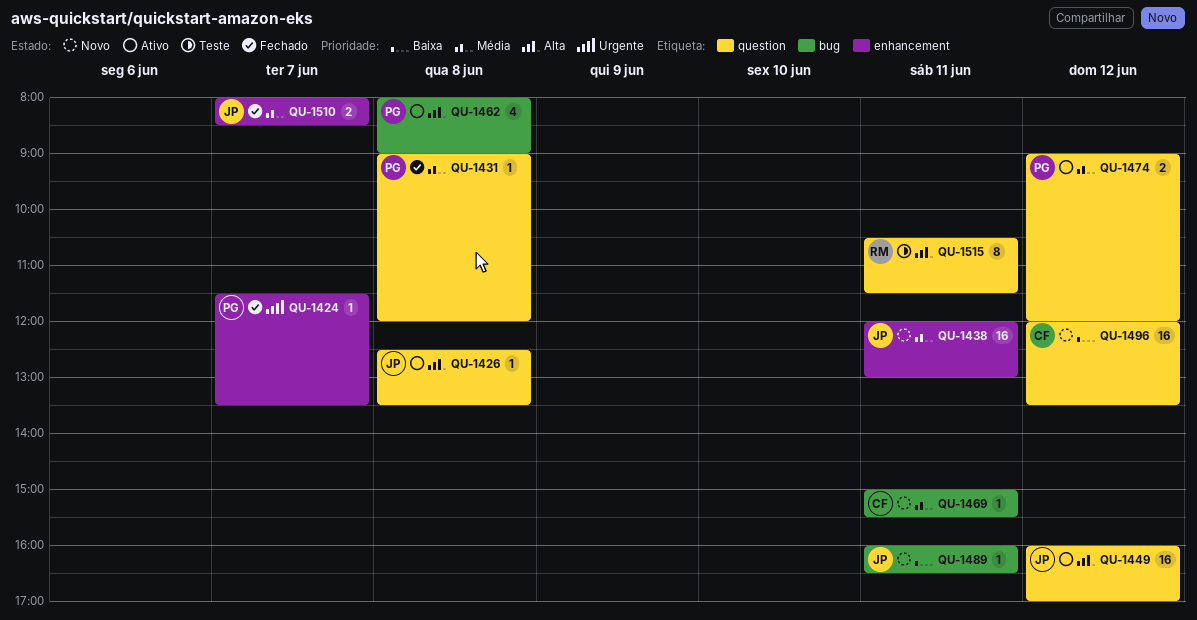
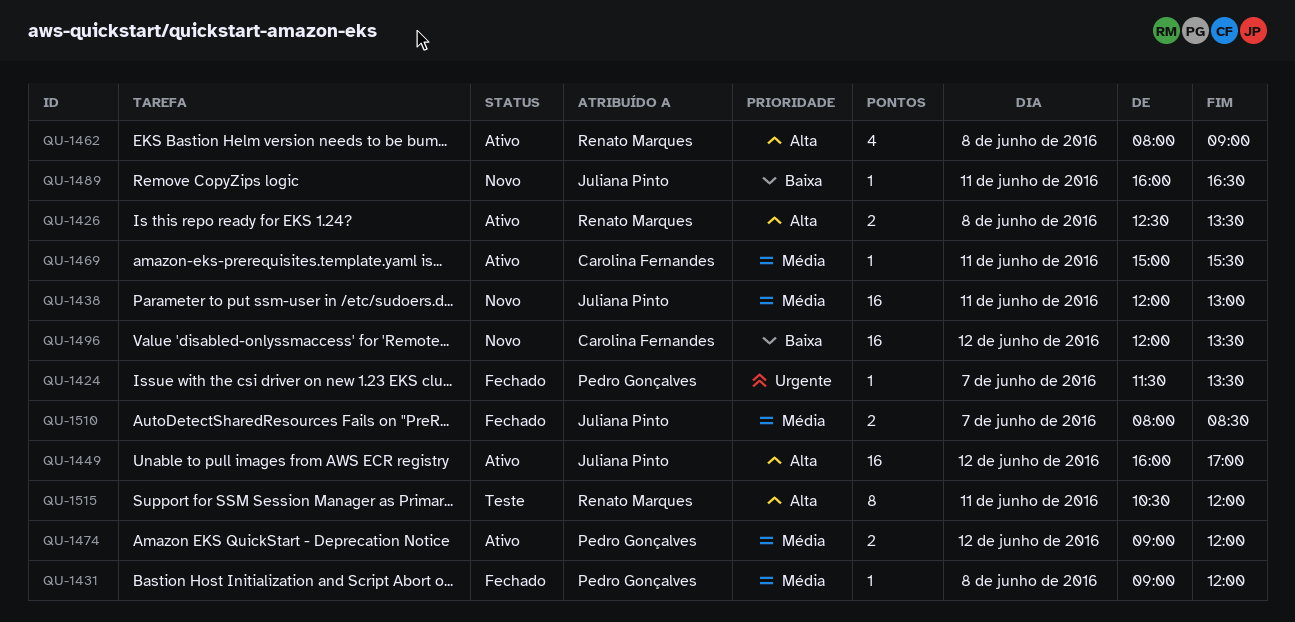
QU-1426, owner: Juliana Pinto -> Renato Marques
QU-1426, estimate: 1 -> 2
QU-1462, owner: Pedro Gonçalves -> Renato Marques
QU-1469, status: Novo -> Ativo
QU-1515, ends: 11:30 -> 12:00

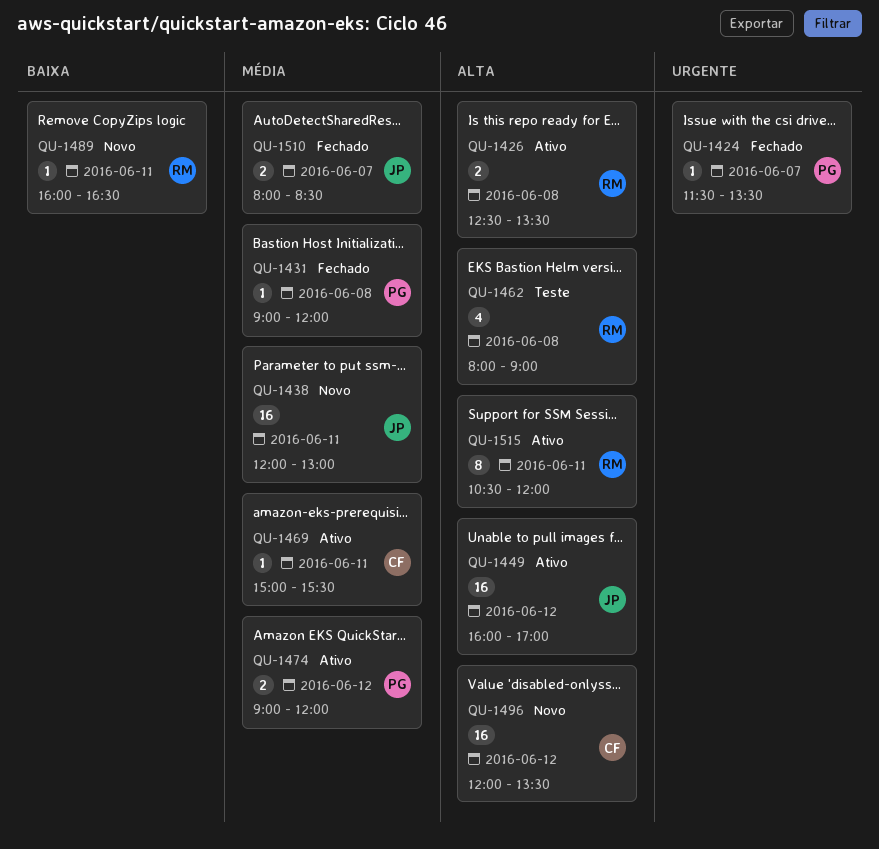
QU-1462, status: Ativo -> Teste
QU-1489, owner: Juliana Pinto -> Renato Marques
QU-1496, priority: Baixa -> Alta
QU-1515, status: Teste -> Ativo

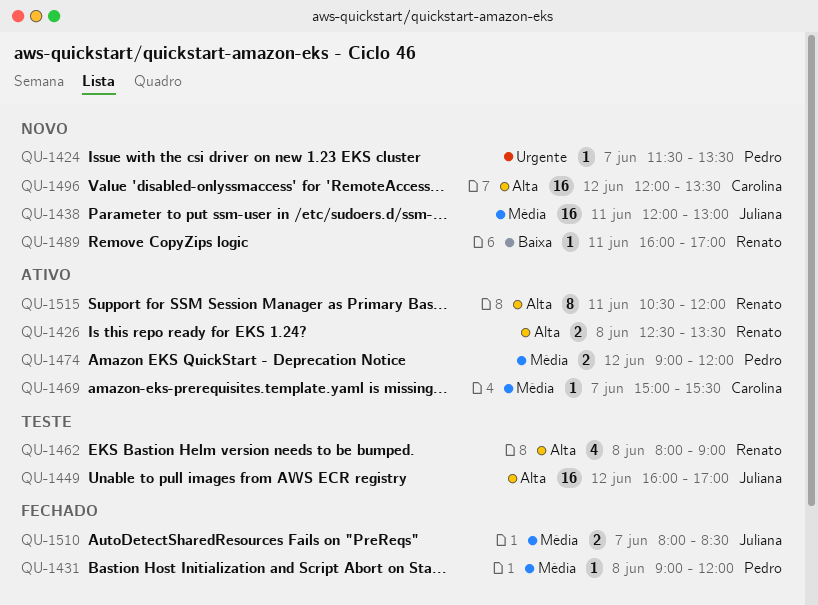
QU-1424, status: Fechado -> Novo
QU-1449, status: Ativo -> Teste
QU-1469, day: Jun 11 -> Jun 7
QU-1489, ends: 16:30 -> 17:00

